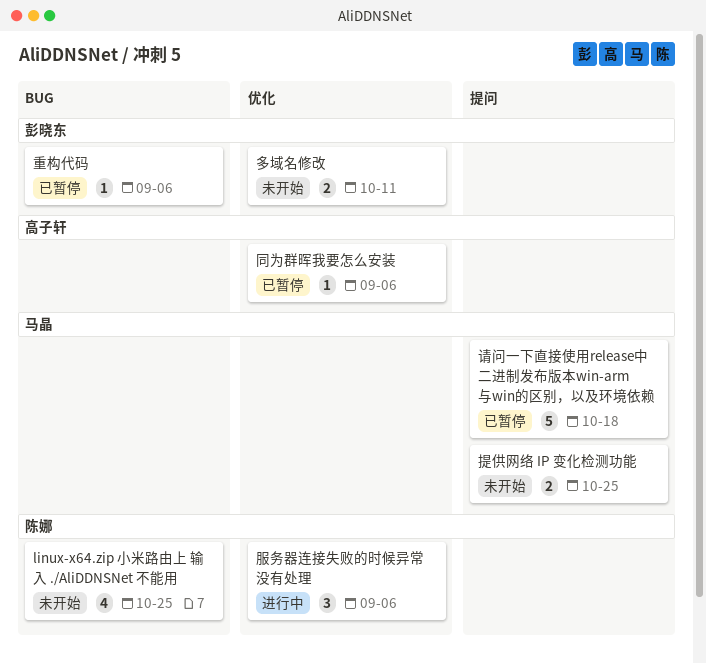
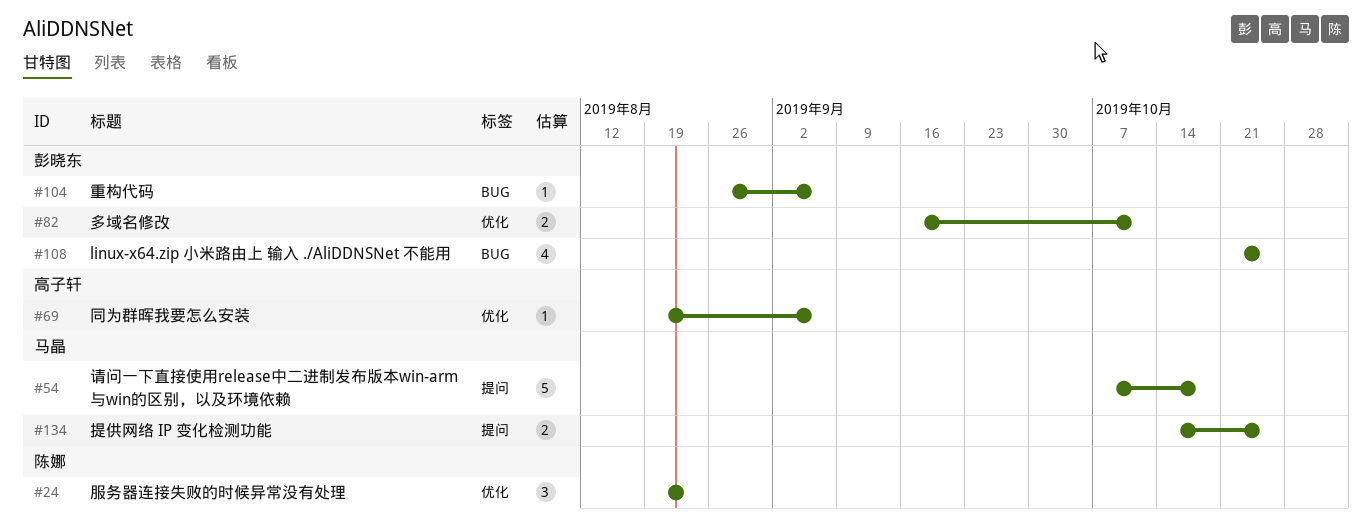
linux-x64.zip 小米路由上 输入 ./AliDDNSNet 不能用, owner: 陈娜 -> 彭晓东
服务器连接失败的时候异常没有处理, due: Sep 6 -> Aug 23

